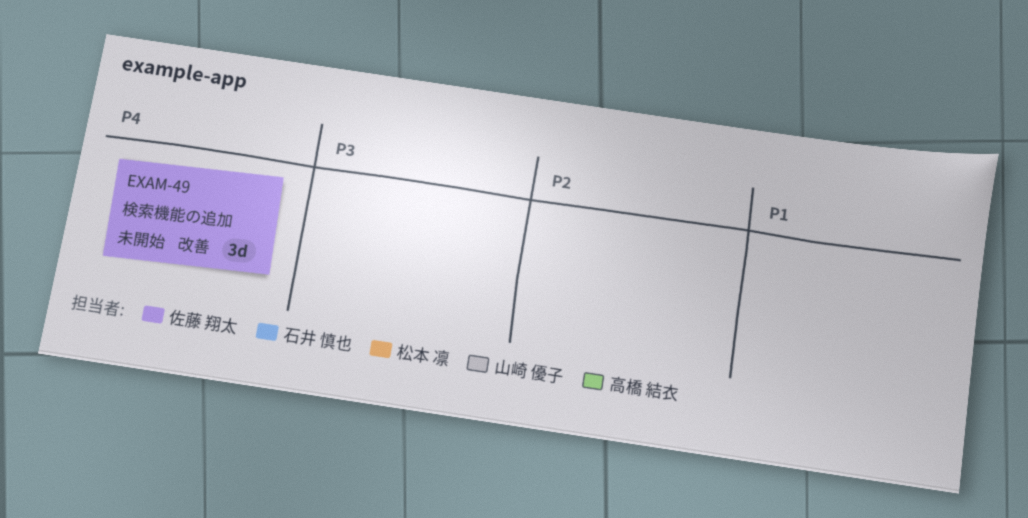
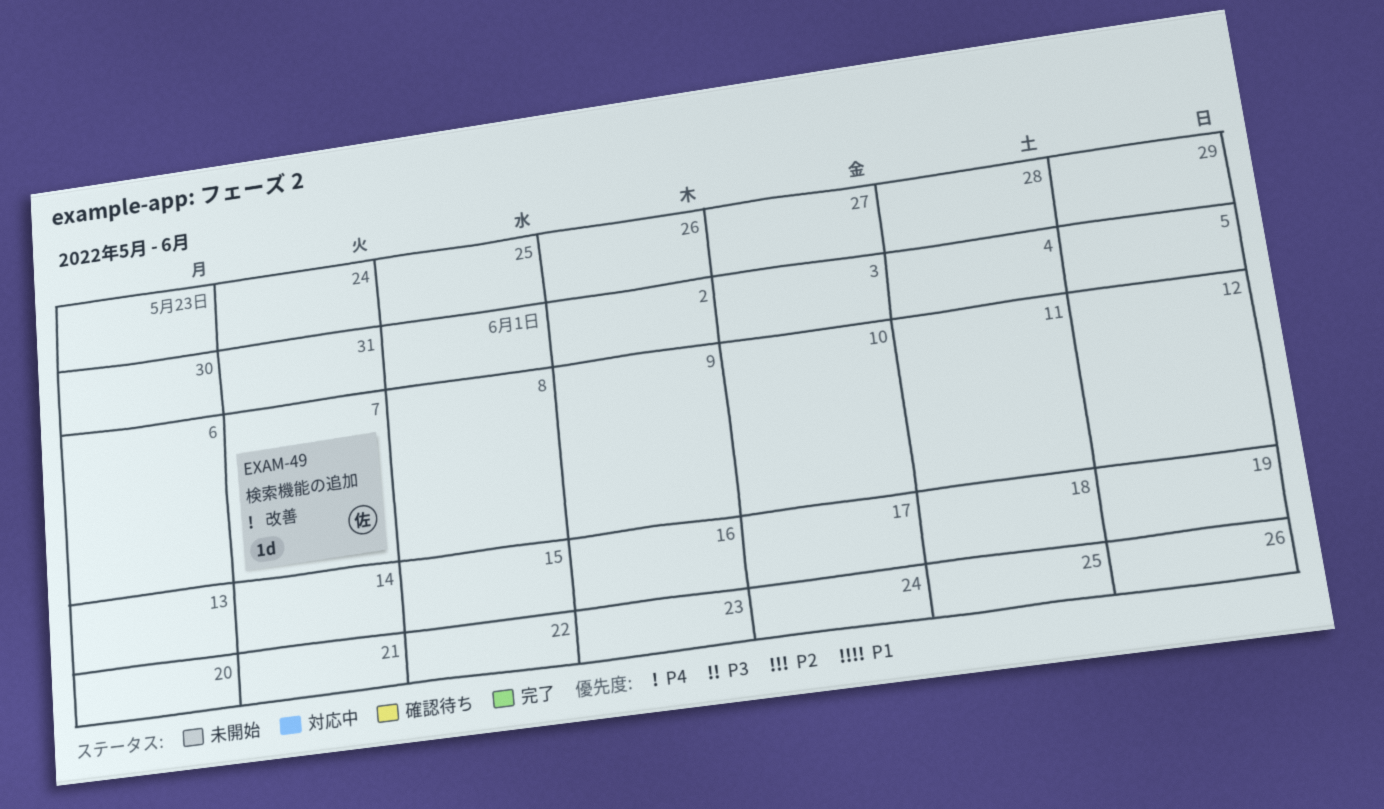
EXAM-49, estimate: 3d -> 1d

